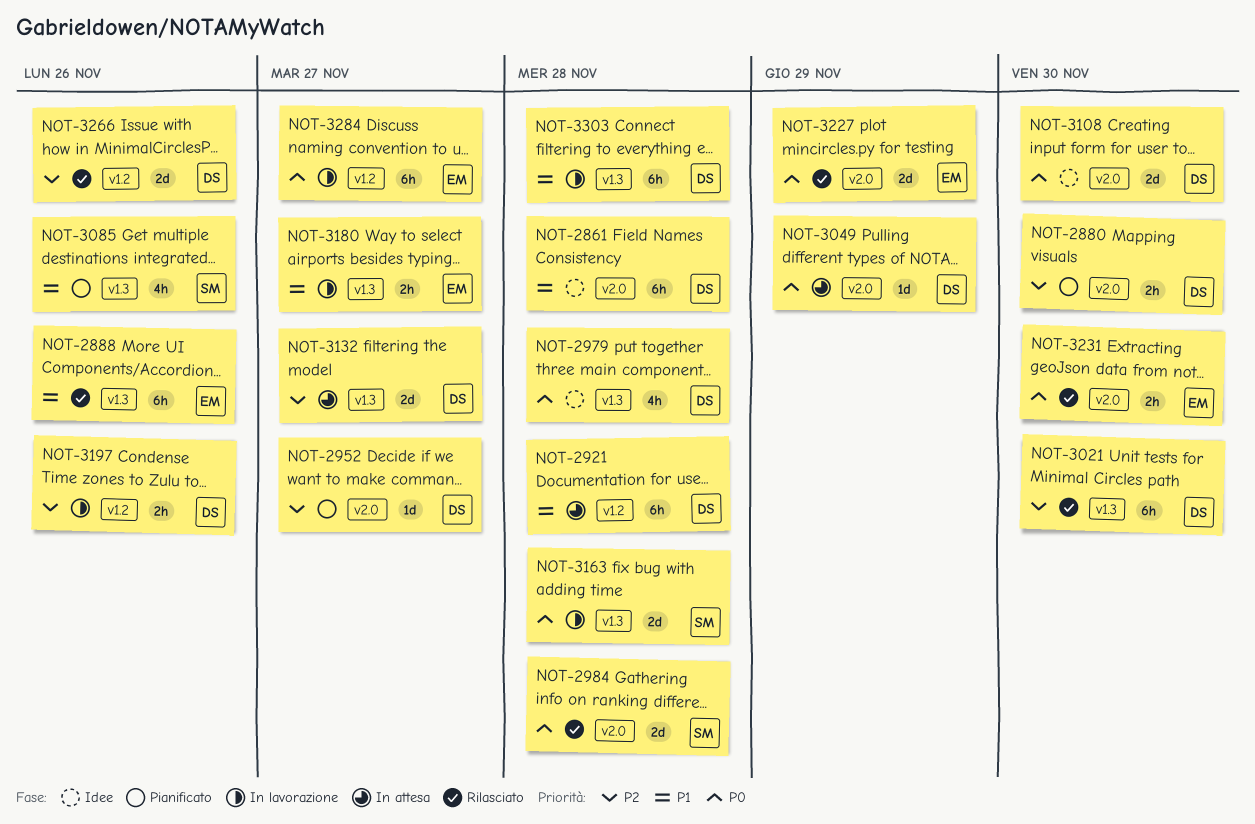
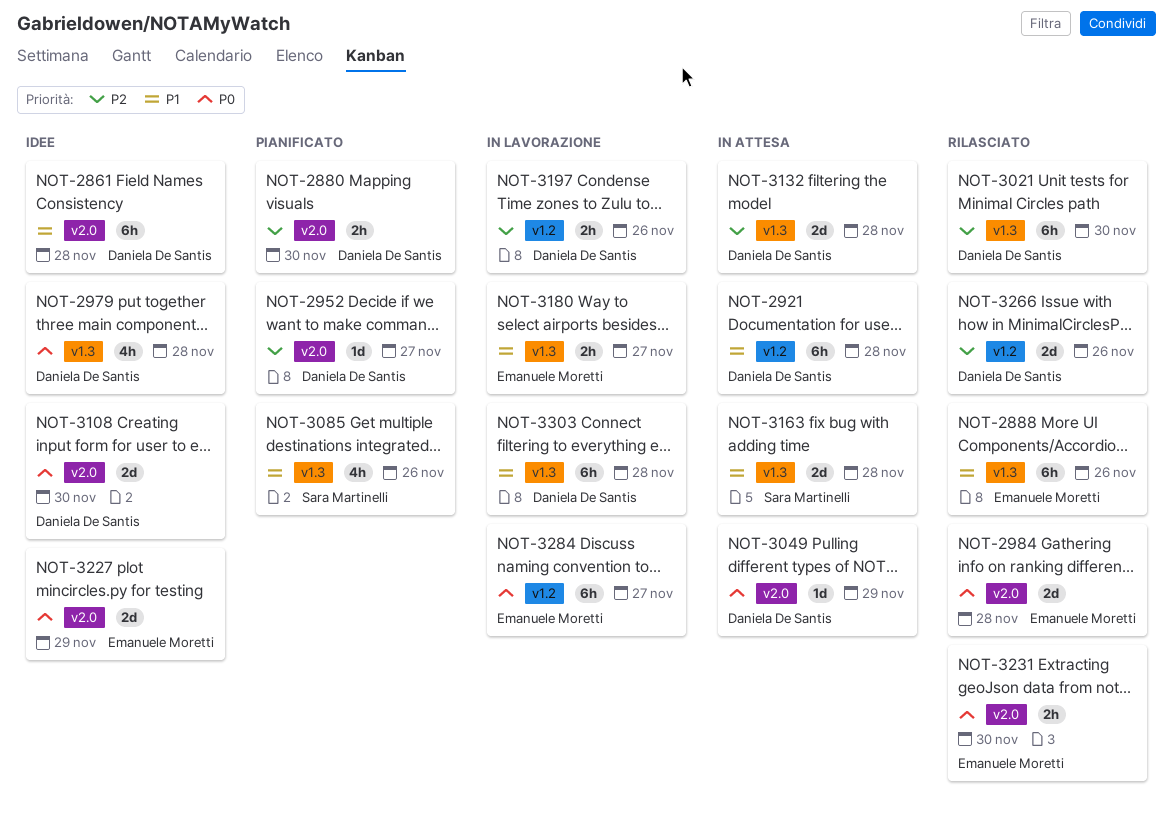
NOT-2984, owner: Sara Martinelli -> Emanuele Moretti
NOT-3132, due: Nov 27 -> Nov 28
NOT-3163, status: In lavorazione -> In attesa
NOT-3163, priority: P0 -> P1
NOT-3227, status: Rilasciato -> Idee

